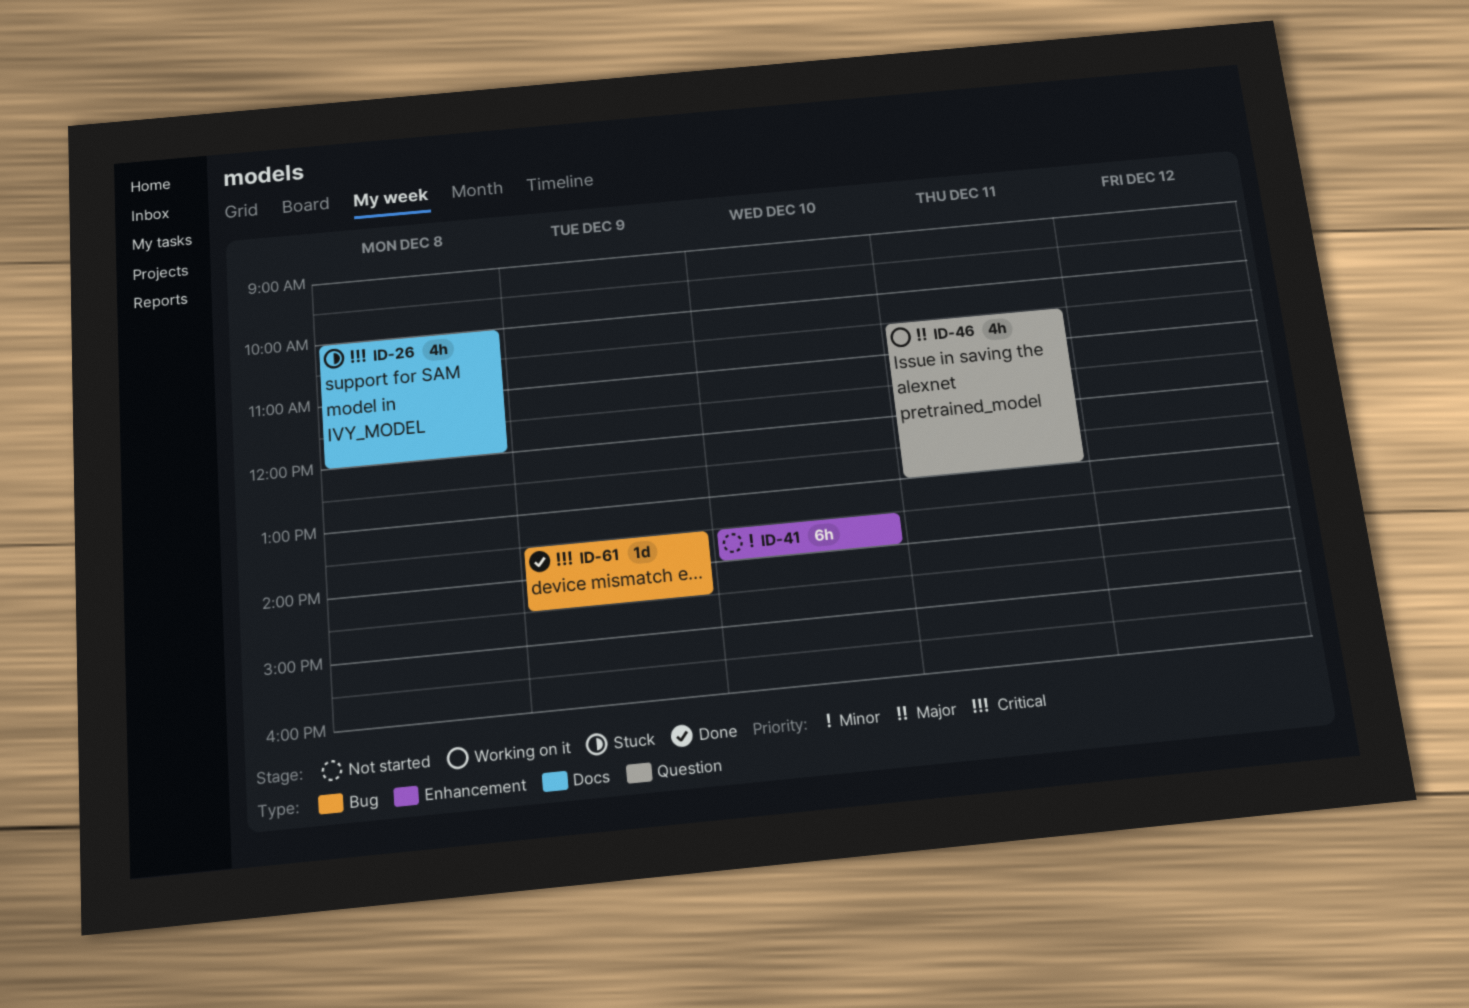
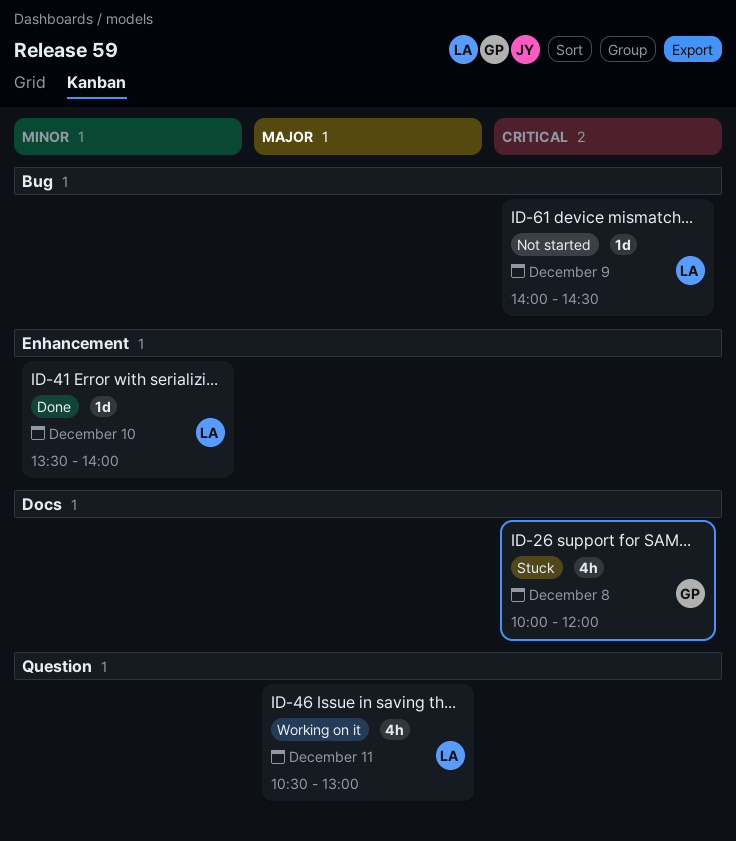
ID-41, status: Not started -> Done
ID-41, estimate: 6h -> 1d
ID-61, status: Done -> Not started
ID-61, begins: 13:30 -> 14:00

